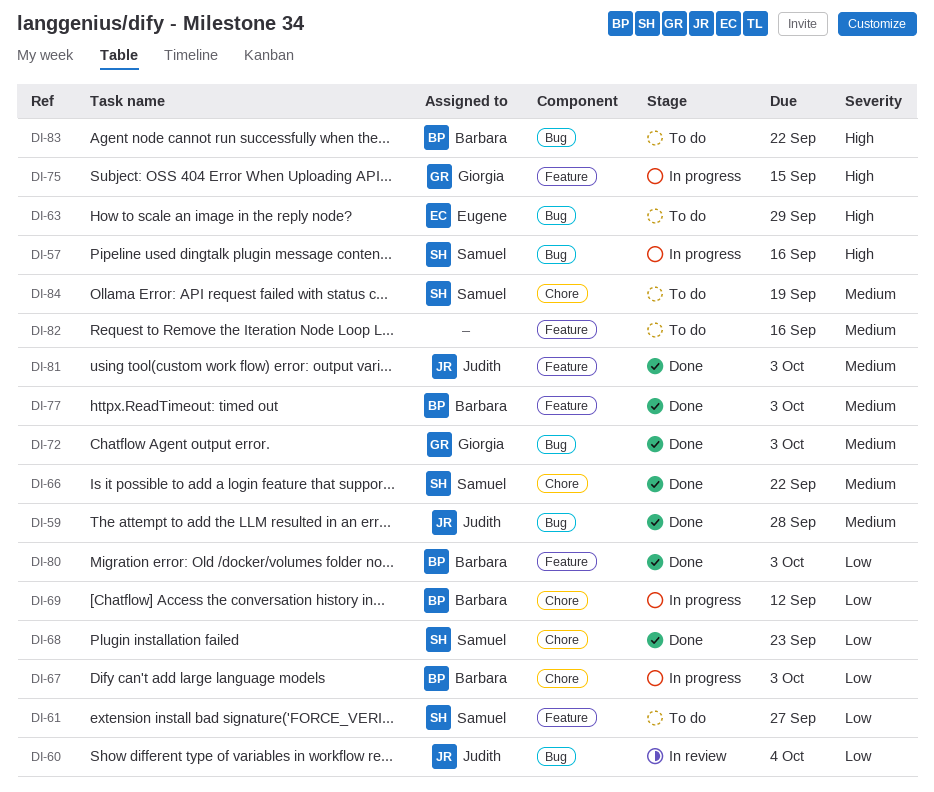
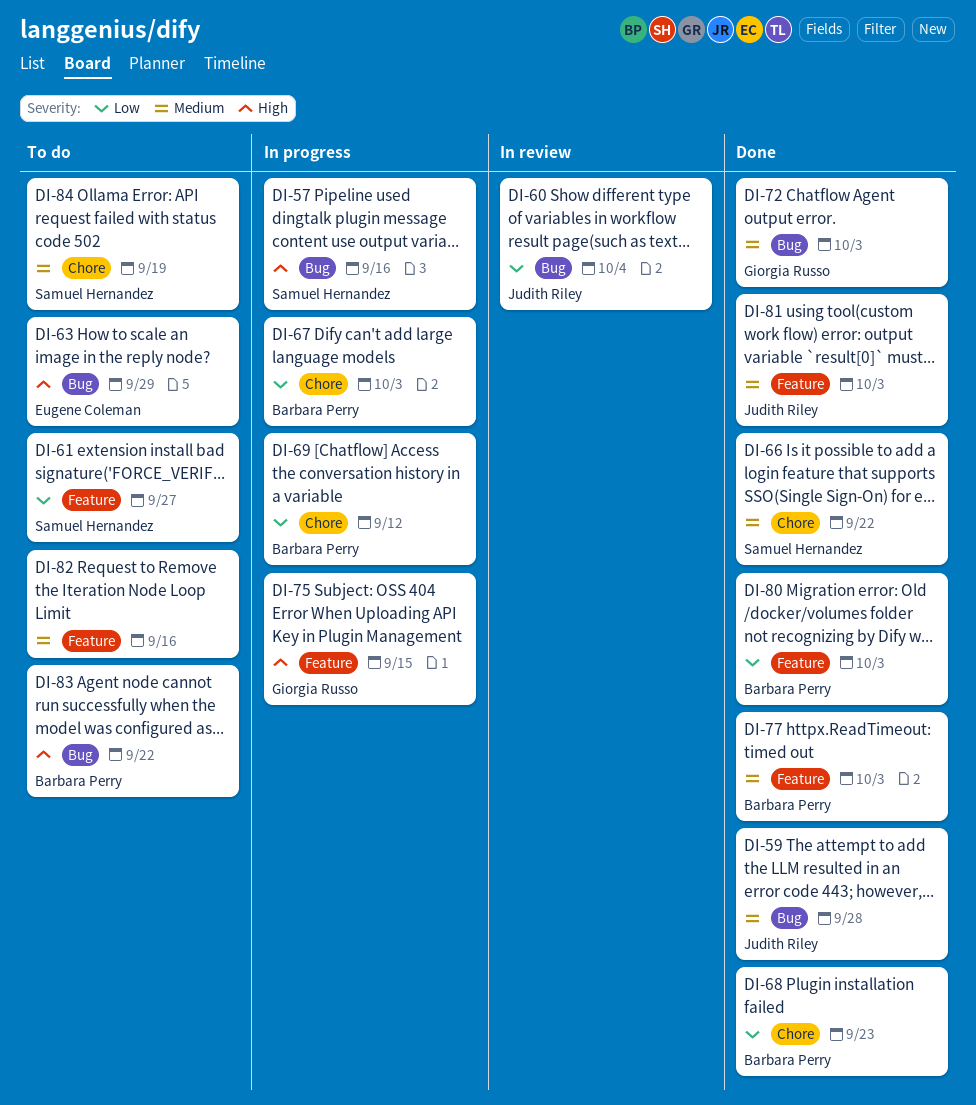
DI-68, owner: Samuel Hernandez -> Barbara Perry

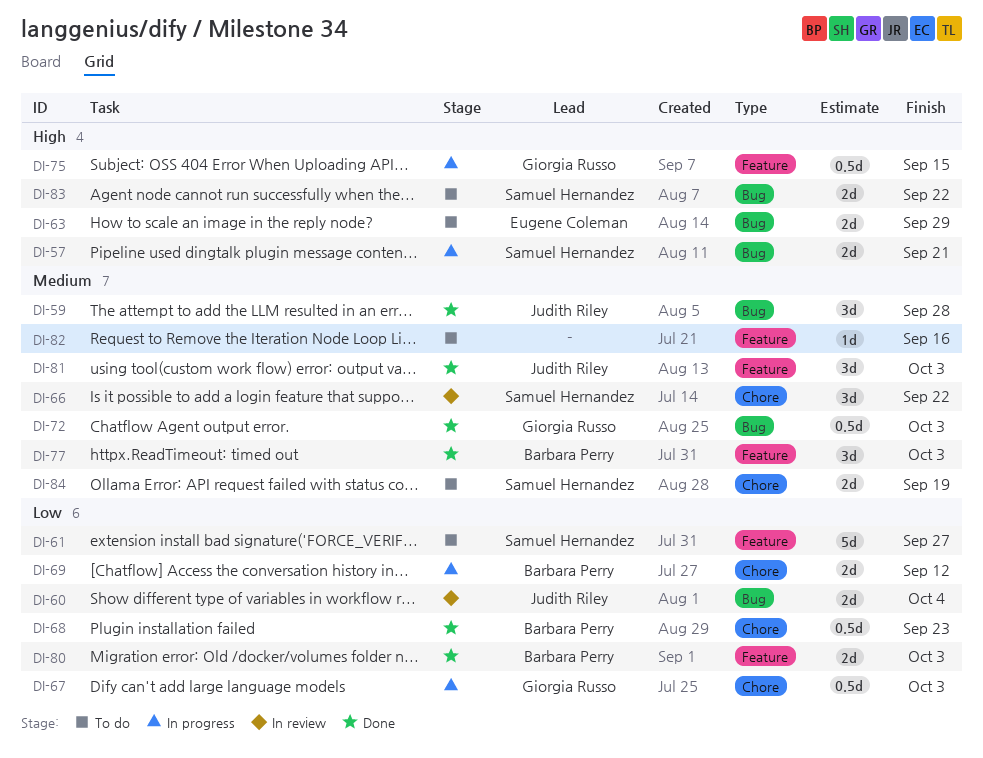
DI-57, due: Sep 16 -> Sep 21
DI-66, status: Done -> In review
DI-67, owner: Barbara Perry -> Giorgia Russo
DI-83, owner: Barbara Perry -> Samuel Hernandez

